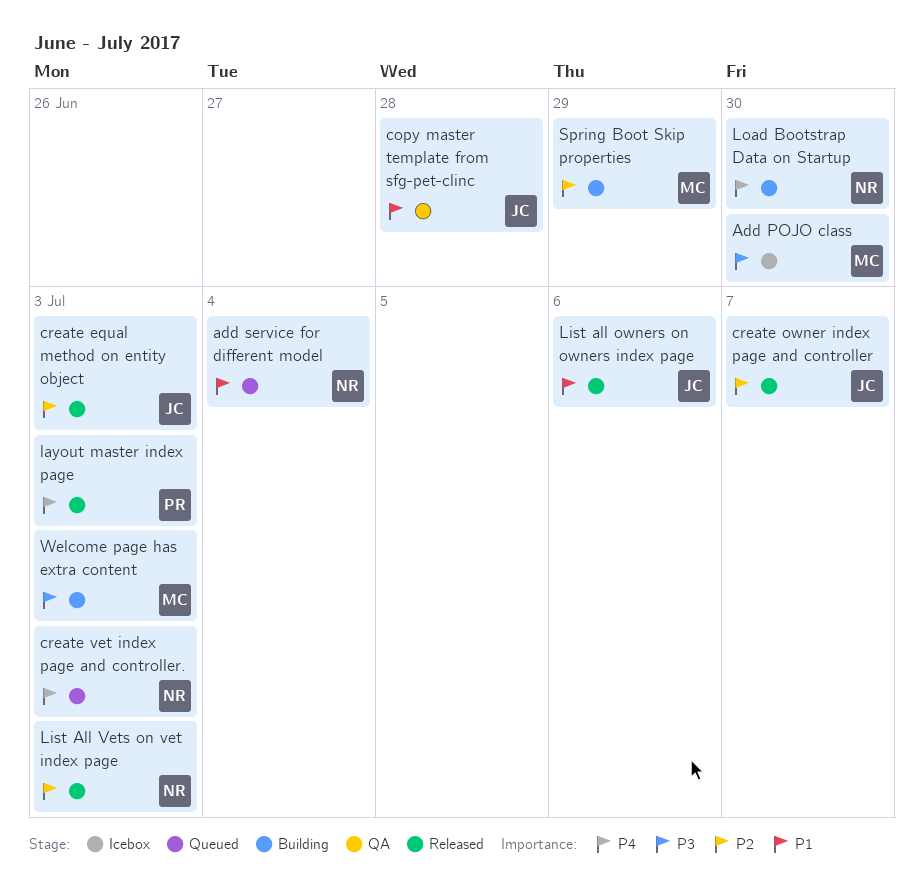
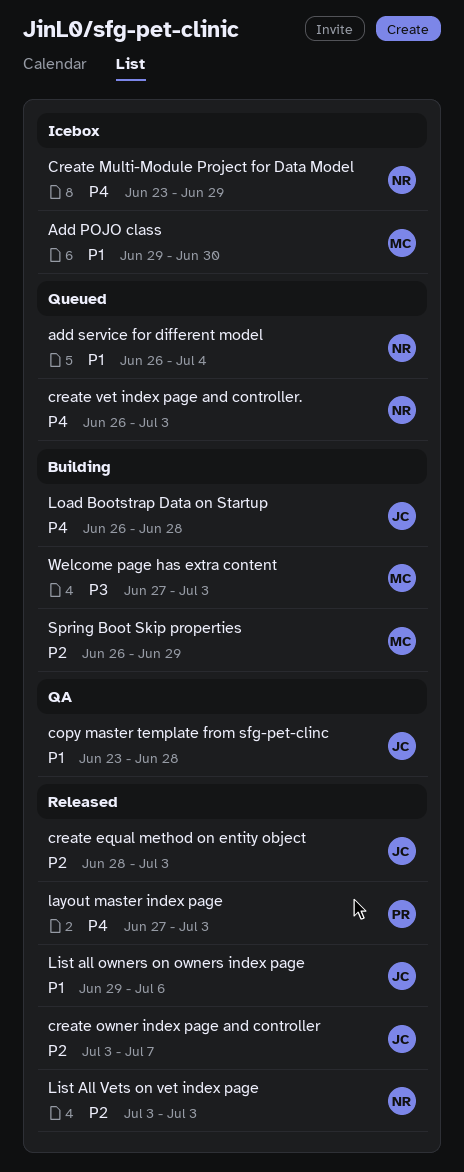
Add POJO class, priority: P3 -> P1
Create Multi-Module Project for Data Model: none -> present
Load Bootstrap Data on Startup, owner: NR -> JC
Load Bootstrap Data on Startup, due: Jun 30 -> Jun 28

